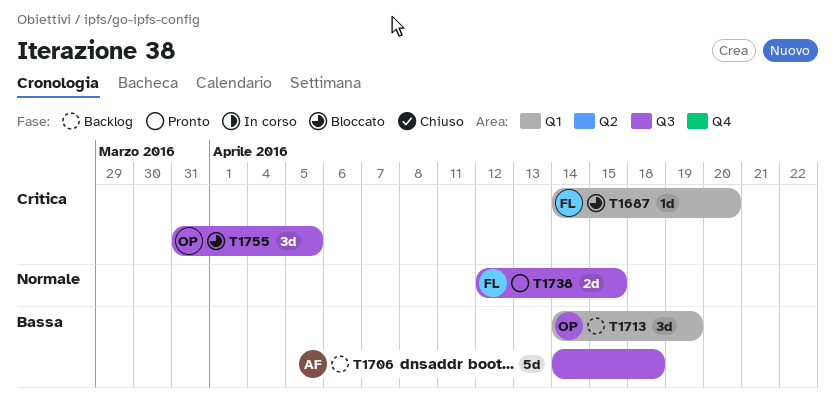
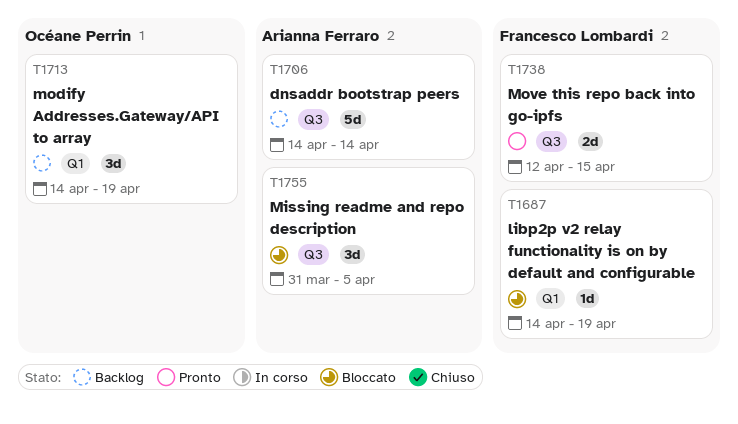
T1687, due: Apr 20 -> Apr 19
T1706, due: Apr 18 -> Apr 14
T1755, owner: Océane Perrin -> Arianna Ferraro

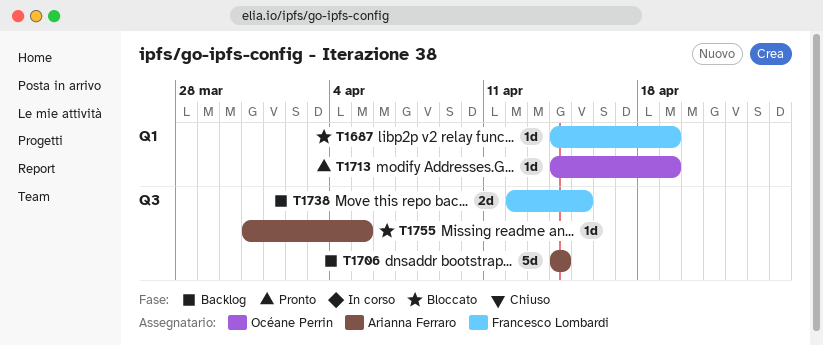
T1713, status: Backlog -> Pronto
T1713, estimate: 3d -> 1d
T1738, status: Pronto -> Backlog
T1755, estimate: 3d -> 1d

